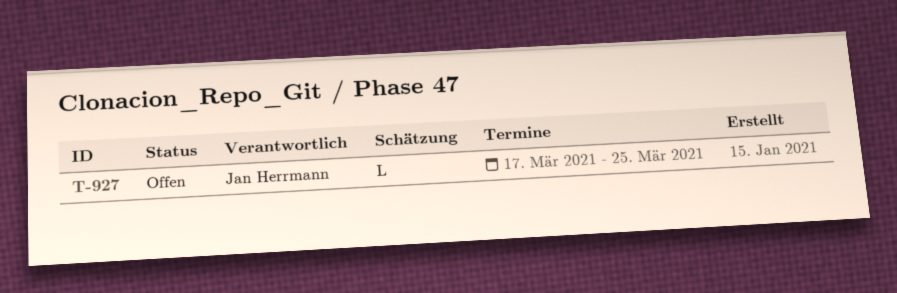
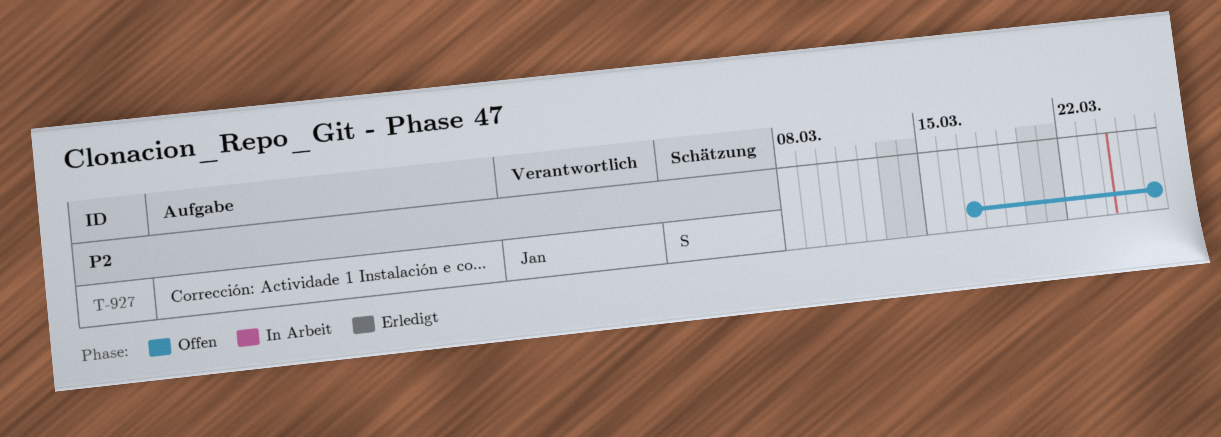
T-927, estimate: L -> S
T-927, due: Mar 25 -> Mar 26

